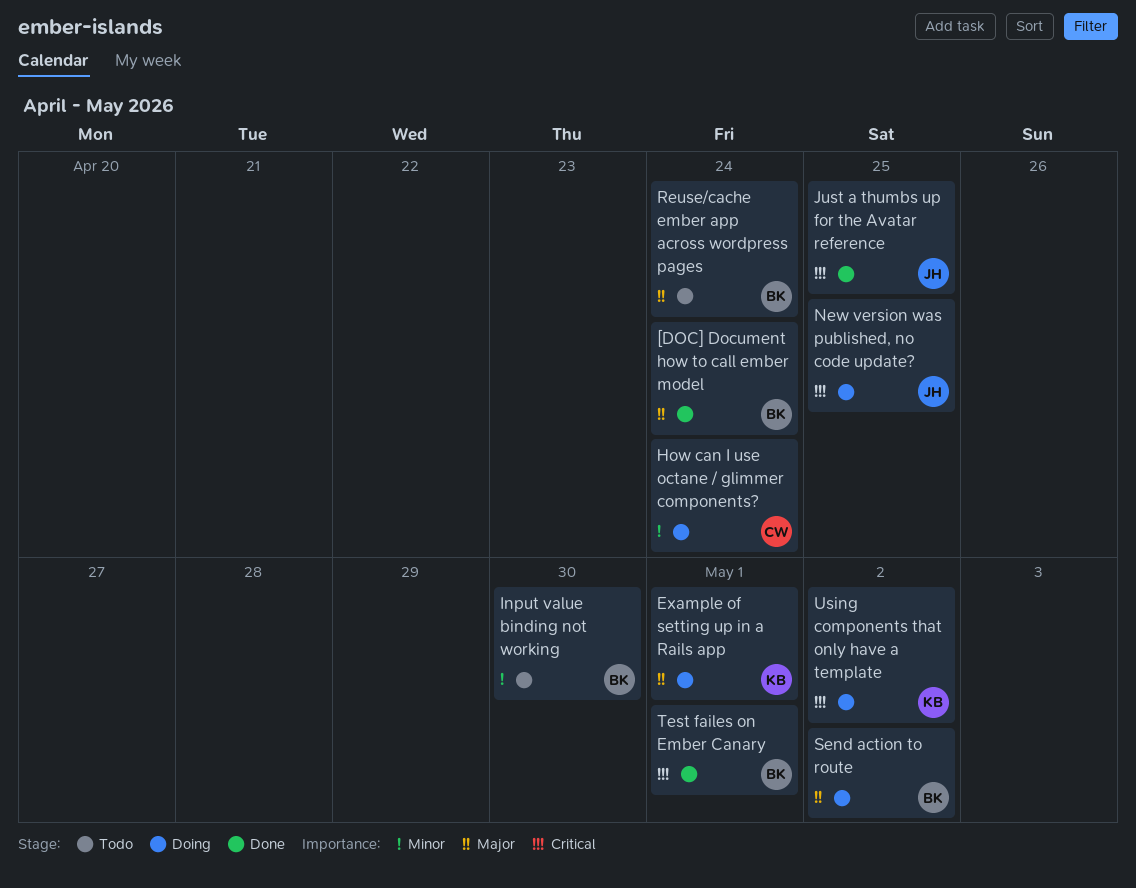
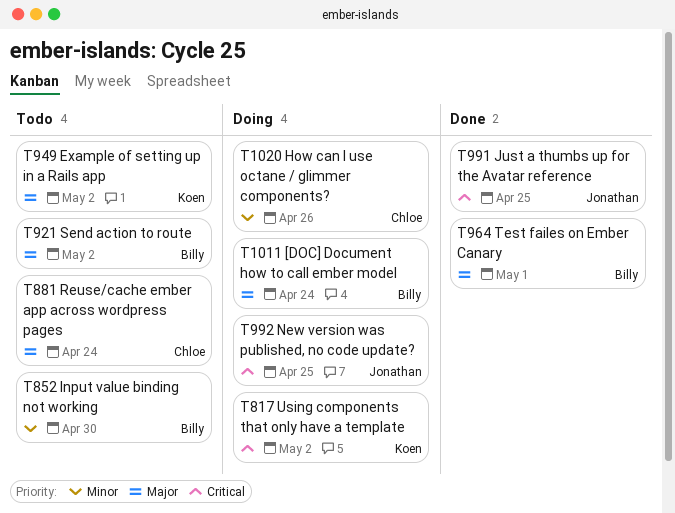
[DOC] Document how to call ember model, status: Done -> Doing
Example of setting up in a Rails app, status: Doing -> Todo
Example of setting up in a Rails app, due: May 1 -> May 2
How can I use octane / glimmer components?, due: Apr 24 -> Apr 26
Reuse/cache ember app across wordpress pages, owner: Billy -> Chloe
Send action to route, status: Doing -> Todo
Test failes on Ember Canary, priority: Critical -> Major

